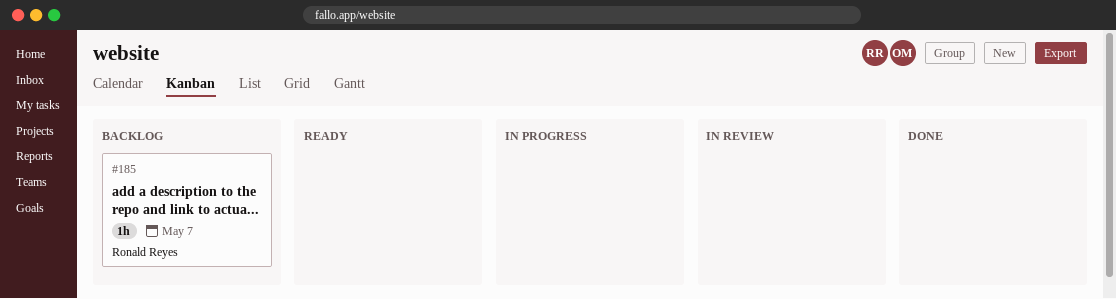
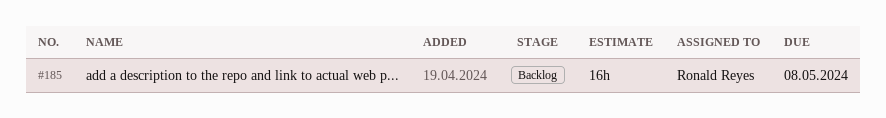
#185, estimate: 1h -> 16h
#185, due: May 7 -> May 8

